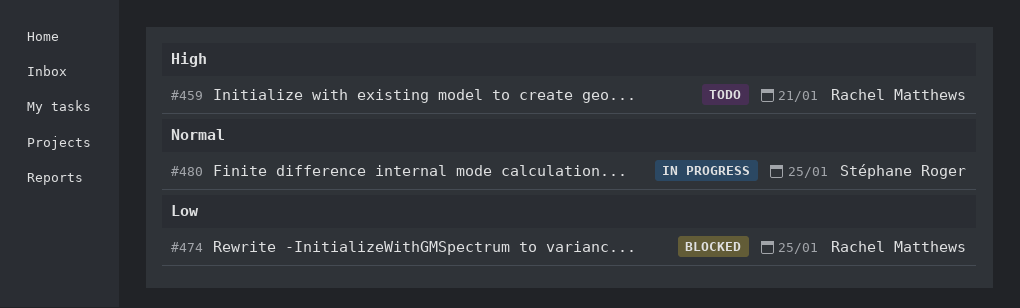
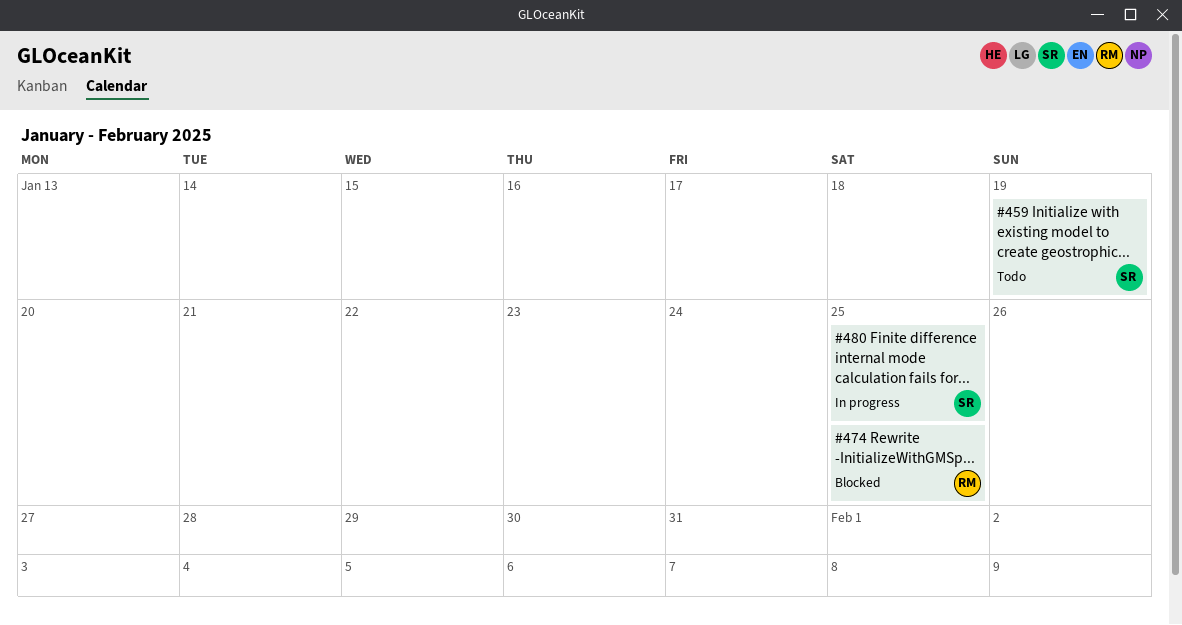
#459, owner: Rachel Matthews -> Stéphane Roger
#459, due: Jan 21 -> Jan 19

